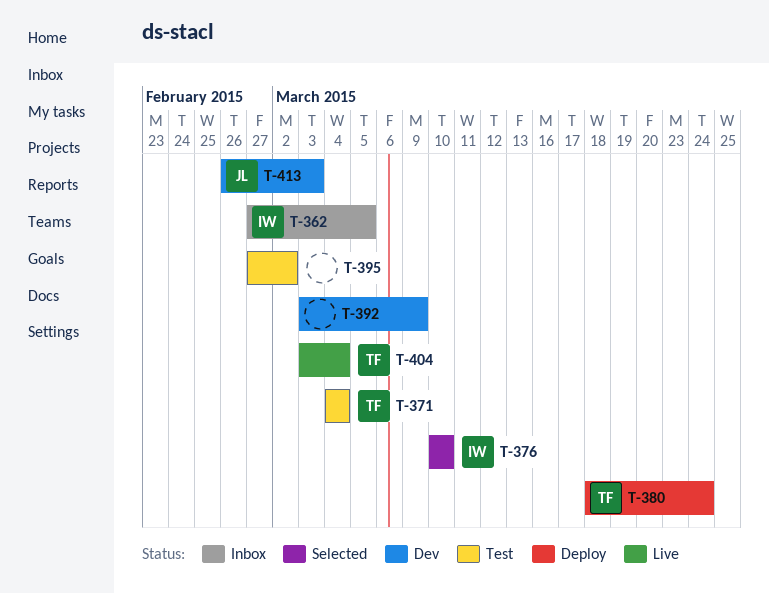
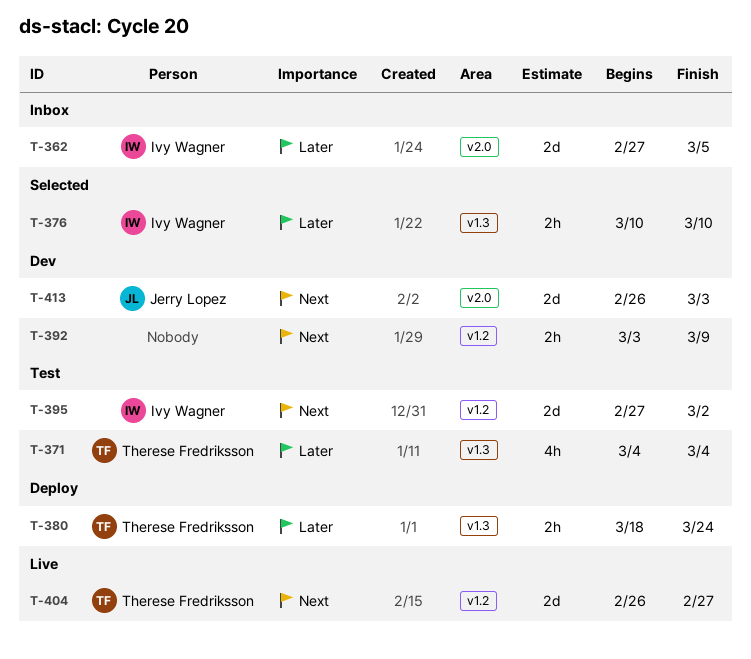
T-395, owner: none -> Ivy Wagner
T-404, start: Mar 3 -> Feb 26
T-404, due: Mar 4 -> Feb 27

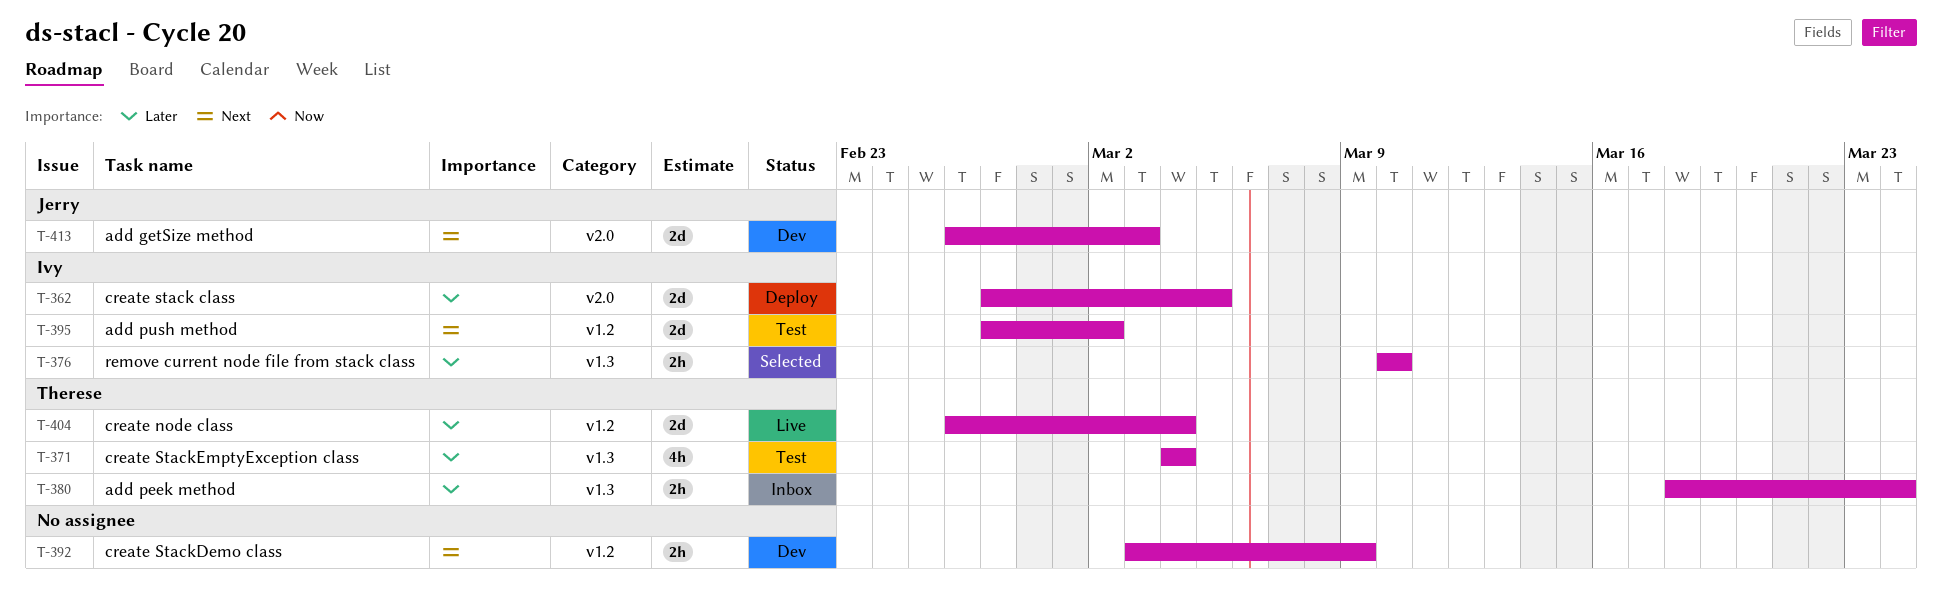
T-362, status: Inbox -> Deploy
T-380, status: Deploy -> Inbox
T-404, priority: Next -> Later
T-404, due: Feb 27 -> Mar 4

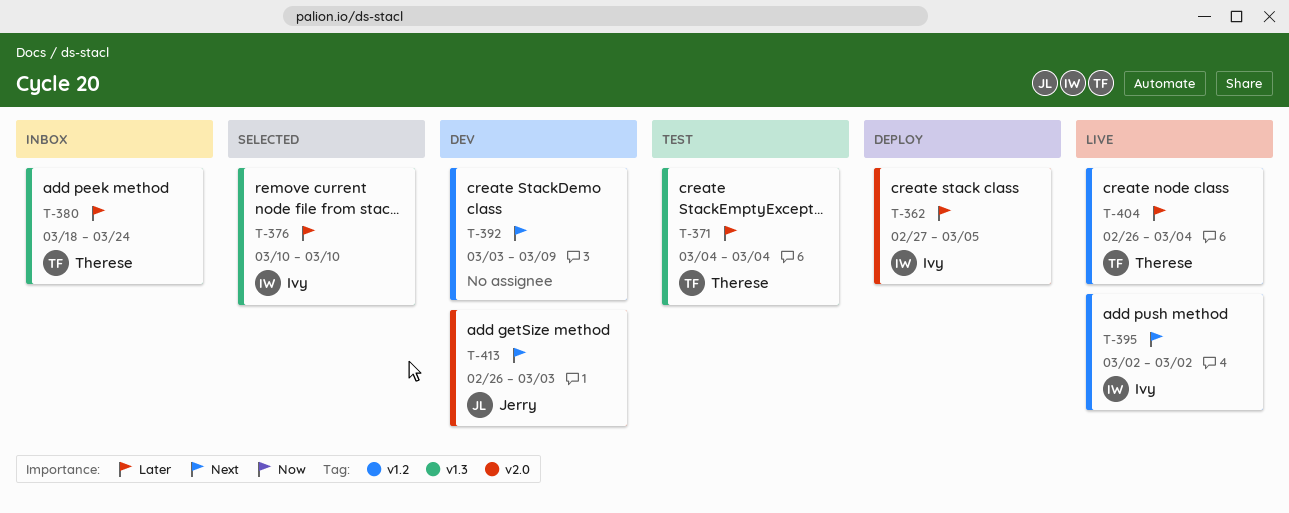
T-395, status: Test -> Live
T-395, start: Feb 27 -> Mar 2

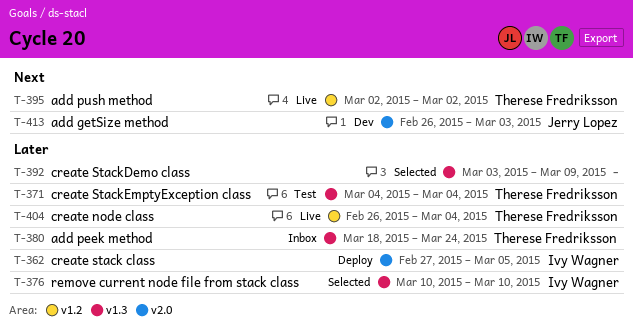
T-392, status: Dev -> Selected
T-392, priority: Next -> Later
T-392, label: v1.2 -> v1.3
T-395, owner: Ivy Wagner -> Therese Fredriksson

